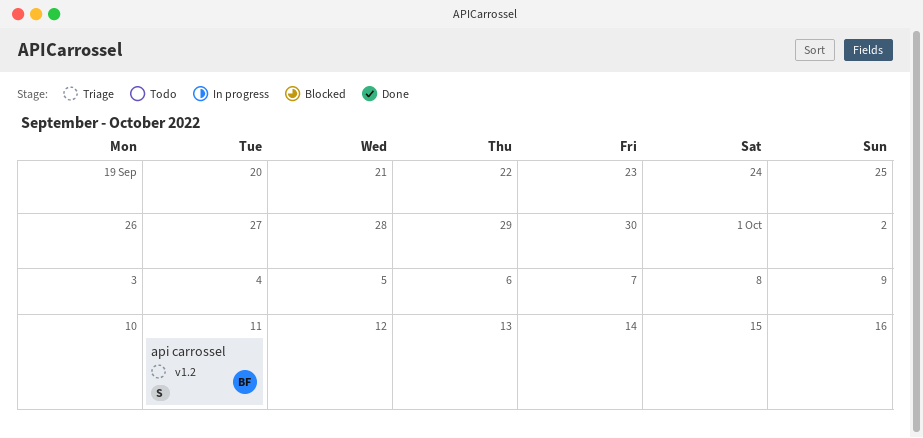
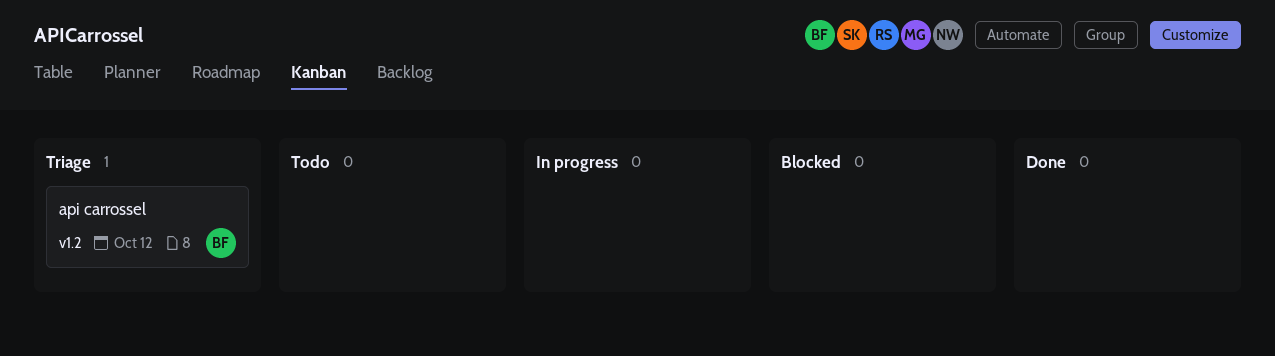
api carrossel, due: Oct 11 -> Oct 12

